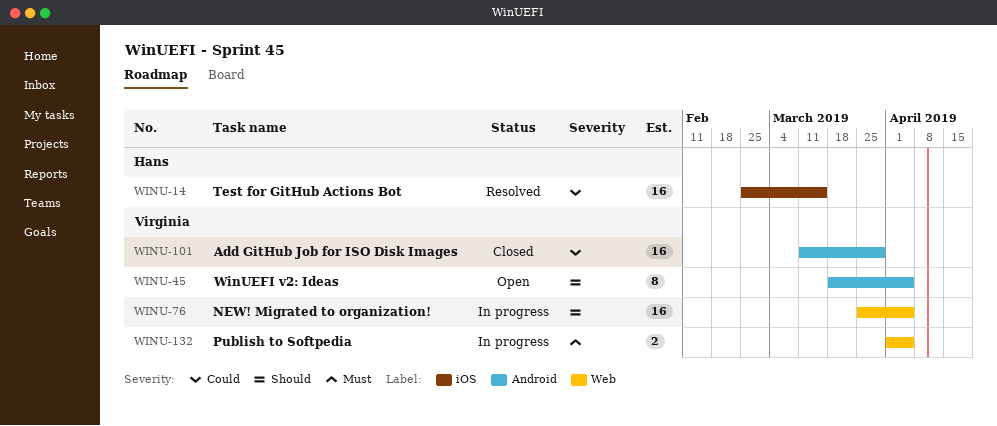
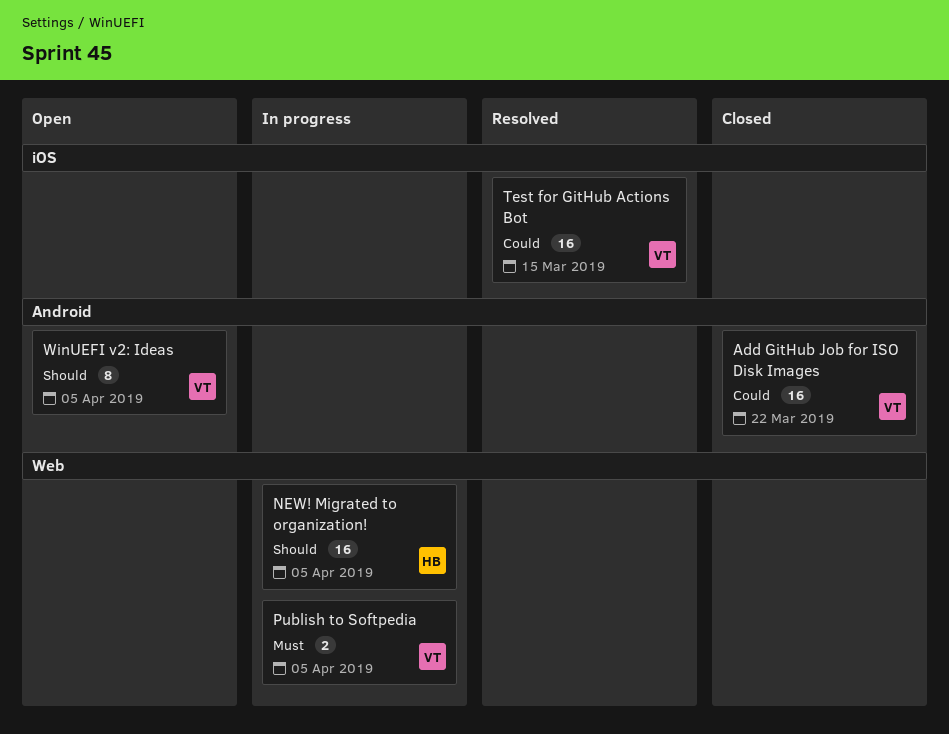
Add GitHub Job for ISO Disk Images, due: Mar 29 -> Mar 22
NEW! Migrated to organization!, owner: Virginia -> Hans
Test for GitHub Actions Bot, owner: Hans -> Virginia

